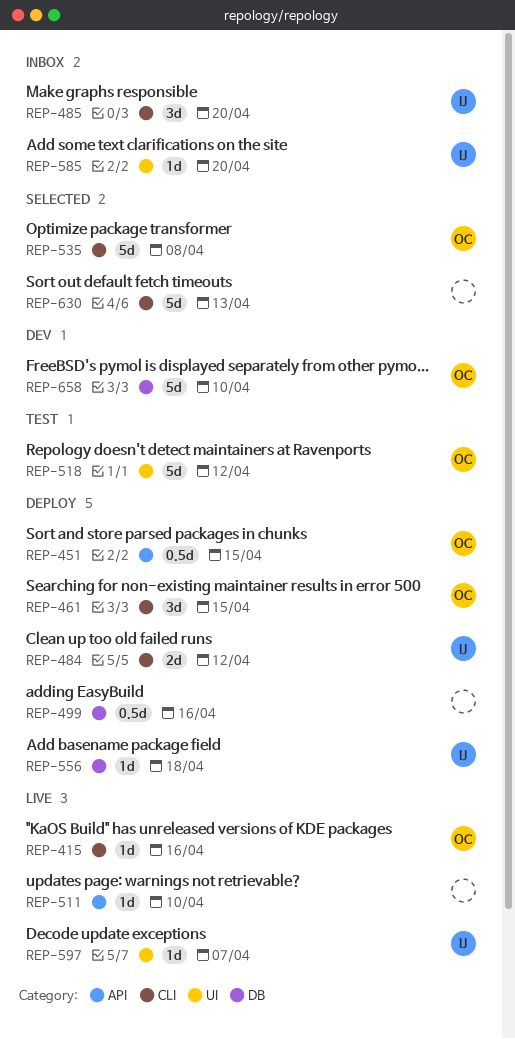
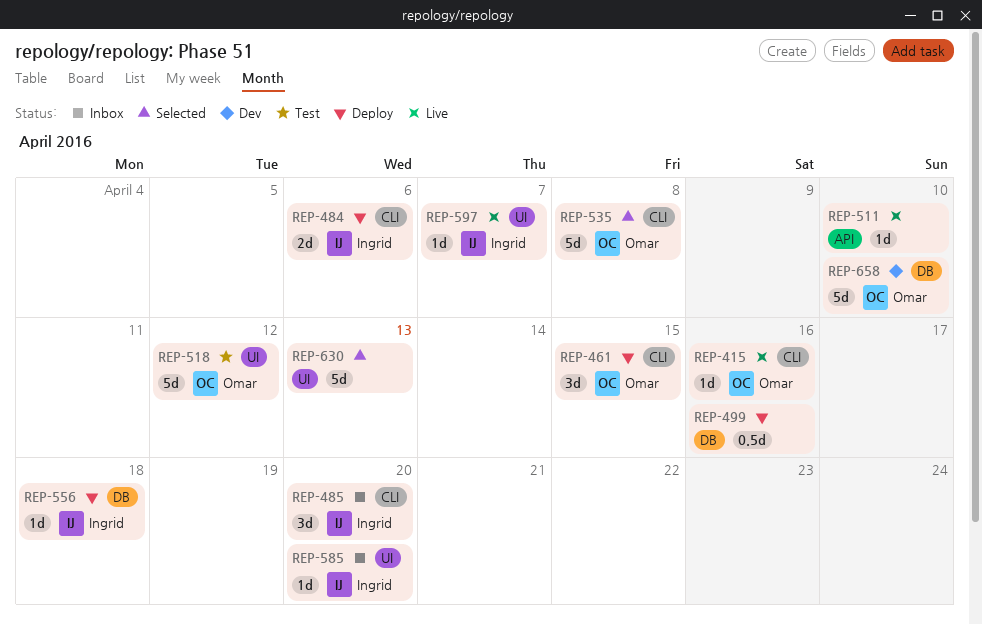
REP-451: present -> none
REP-484, due: Apr 12 -> Apr 6
REP-630, label: CLI -> UI

